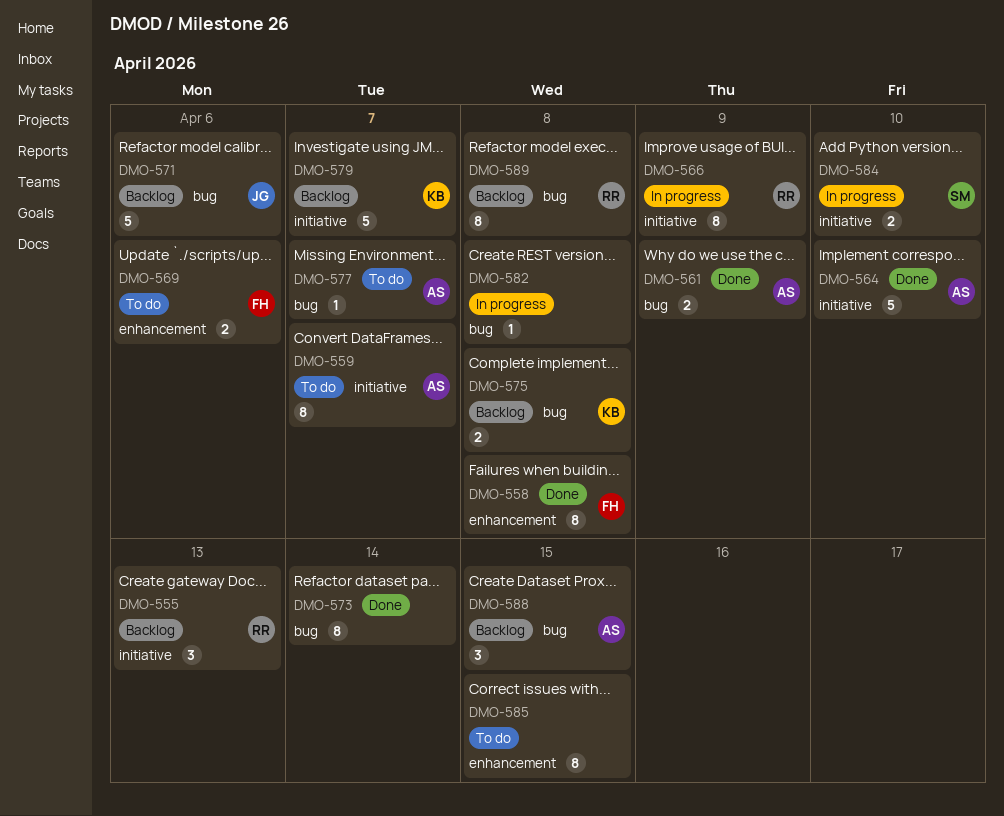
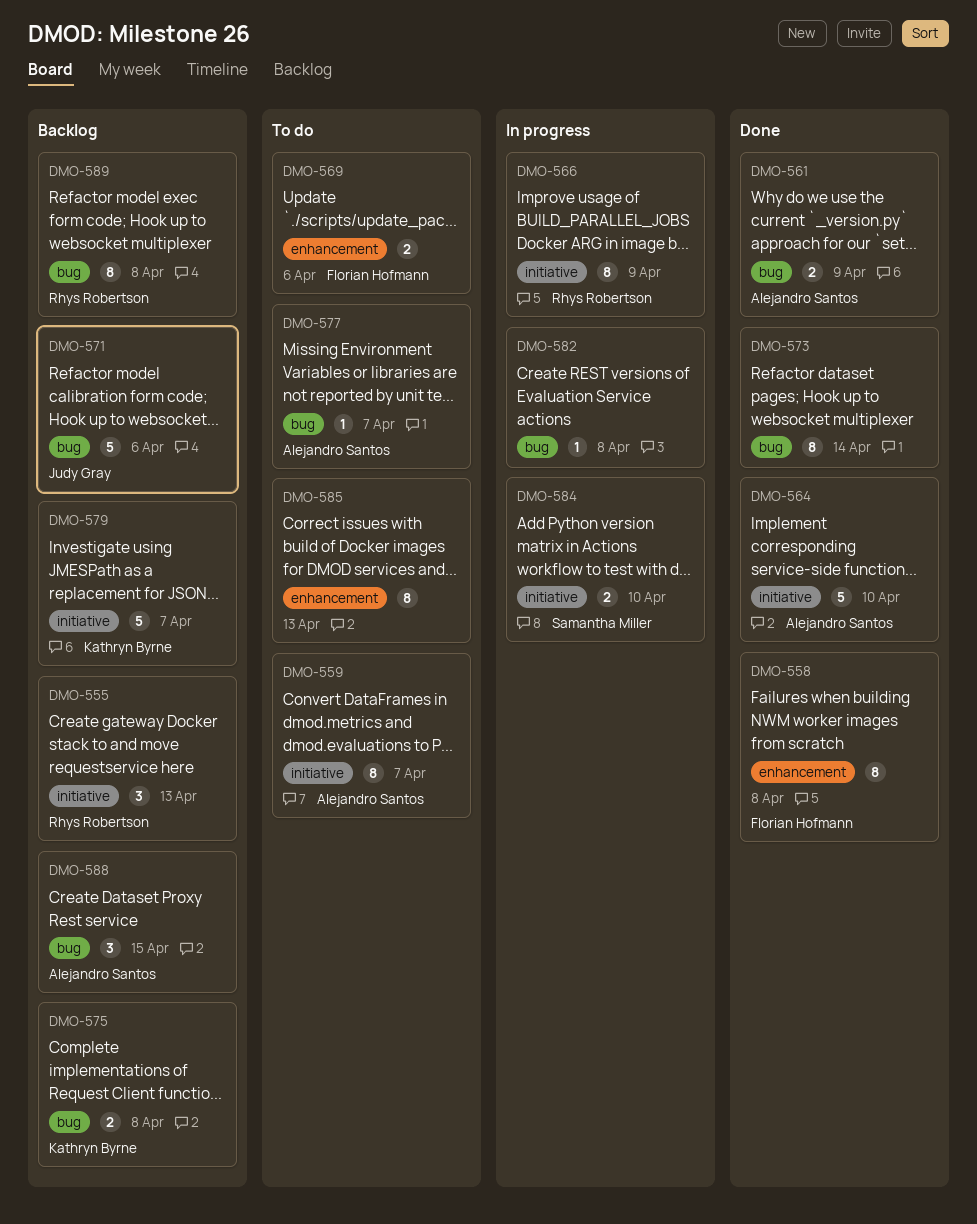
DMO-585, due: Apr 15 -> Apr 13

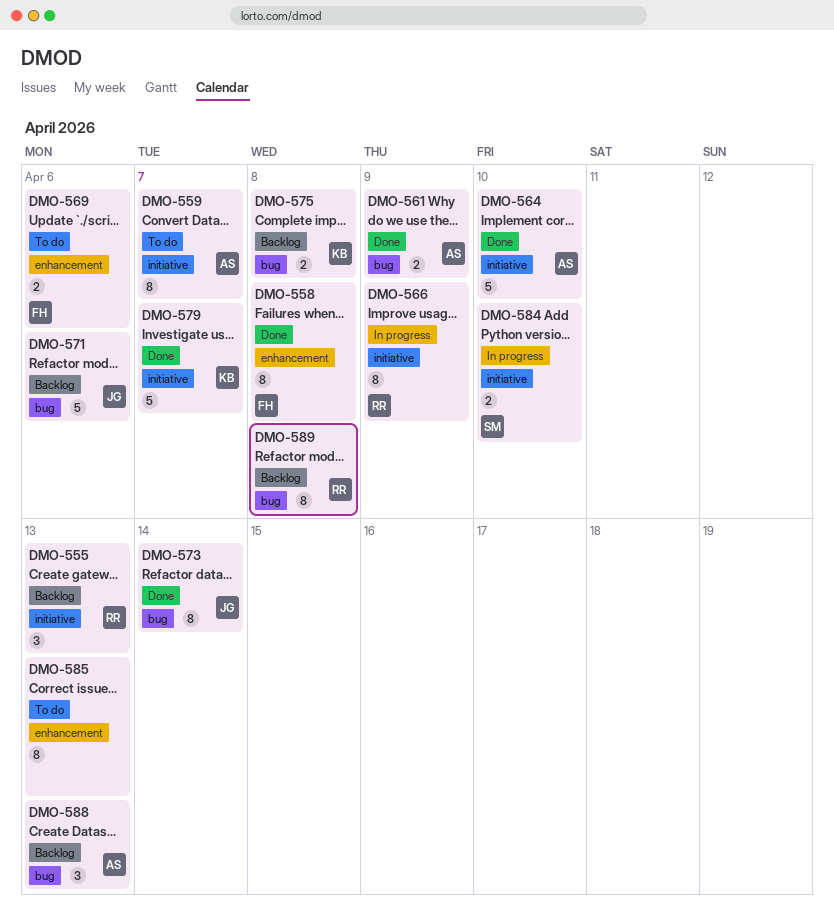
DMO-573, owner: none -> Judy Gray
DMO-577: present -> none
DMO-579, status: Backlog -> Done
DMO-582: present -> none
DMO-588, due: Apr 15 -> Apr 13

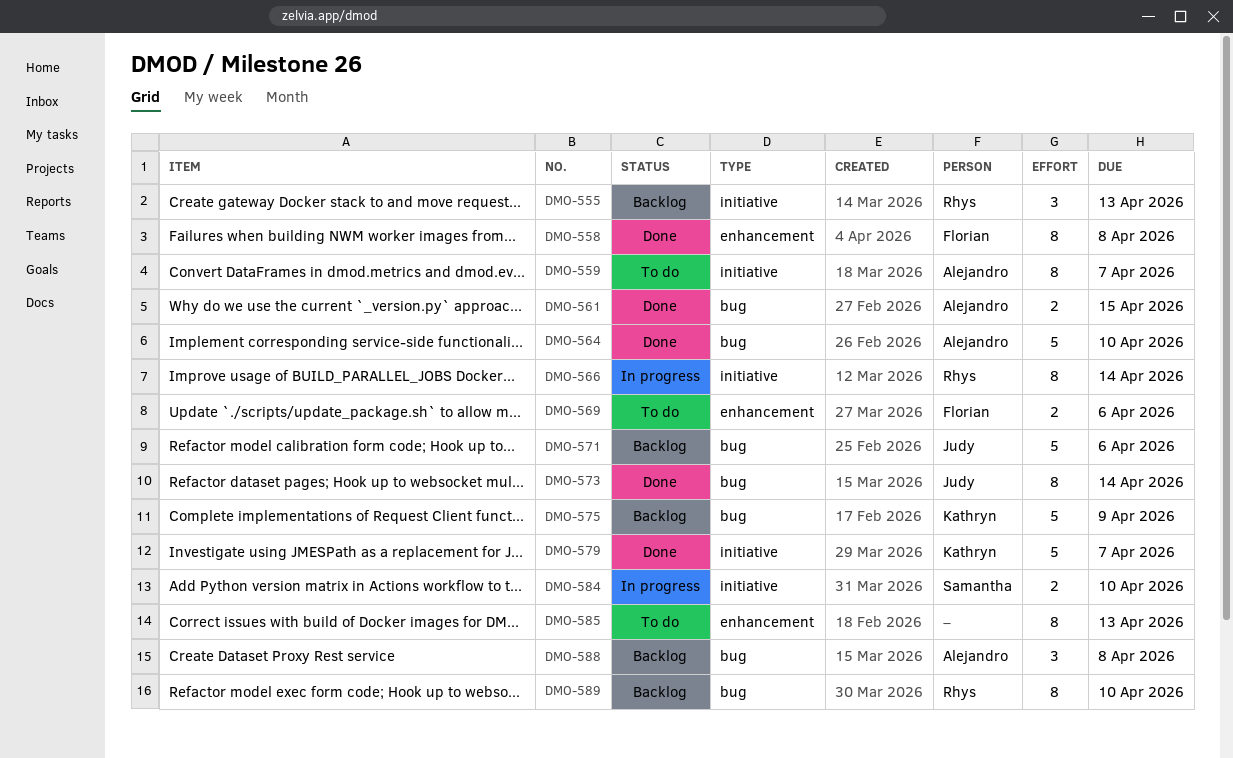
DMO-561, due: Apr 9 -> Apr 15
DMO-564, label: initiative -> bug
DMO-566, due: Apr 9 -> Apr 14
DMO-575, estimate: 2 -> 5
DMO-575, due: Apr 8 -> Apr 9
DMO-588, due: Apr 13 -> Apr 8
DMO-589, due: Apr 8 -> Apr 10

